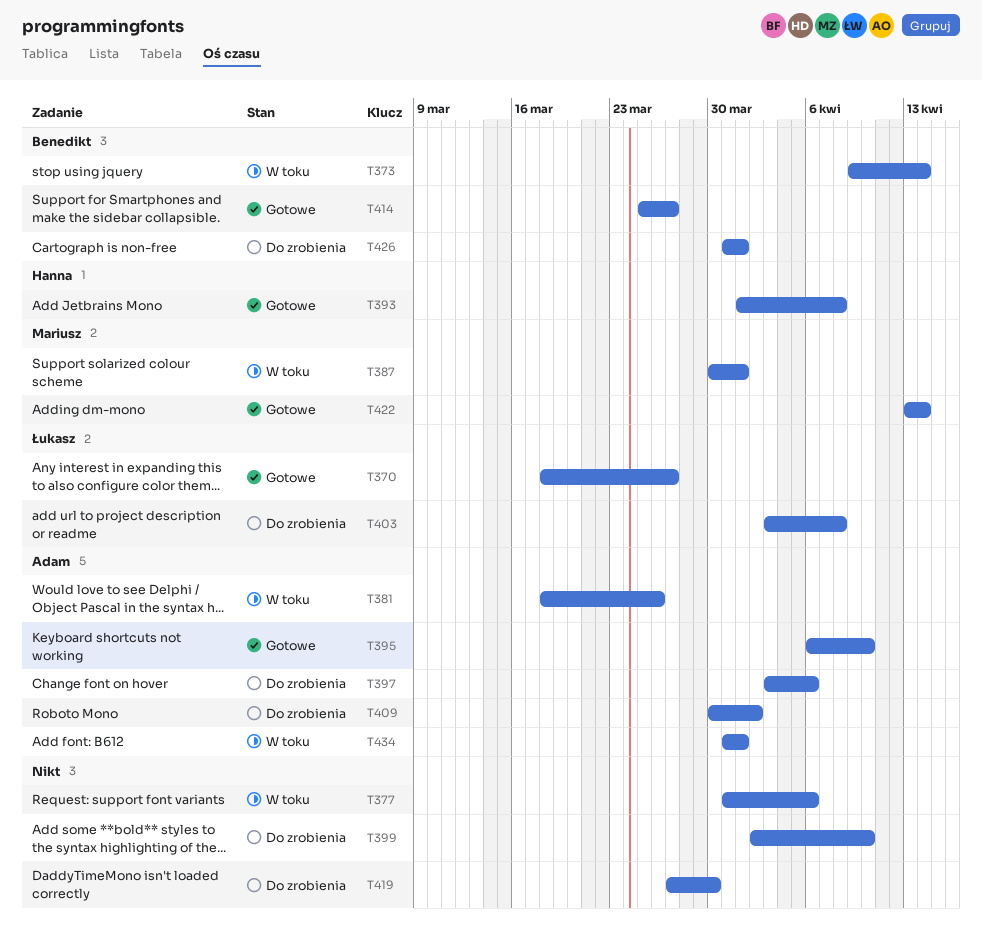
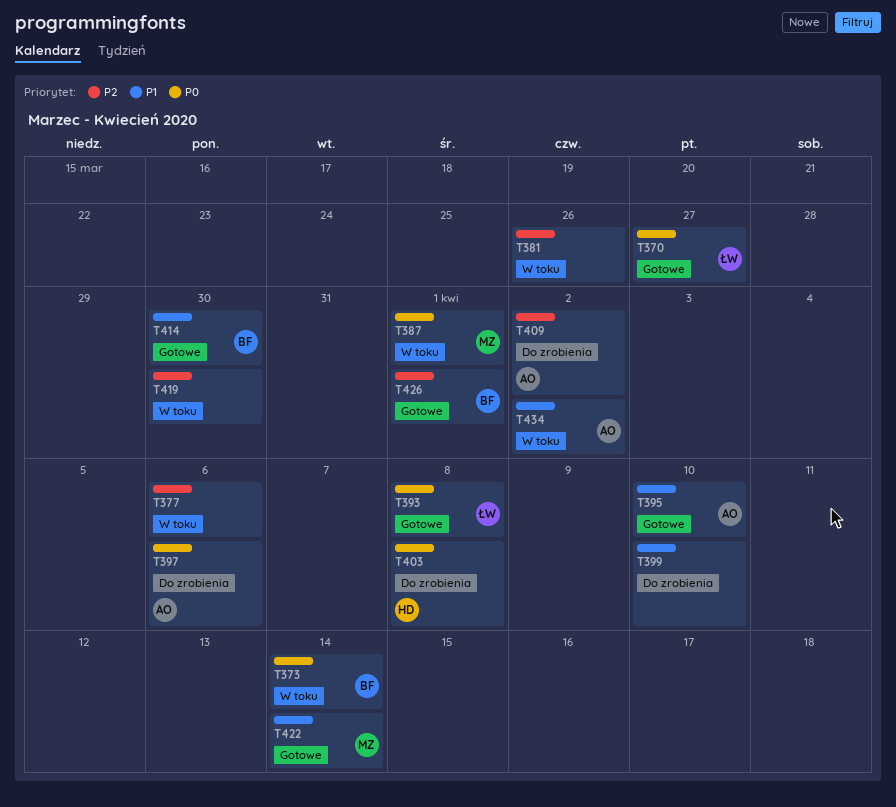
T381, owner: Adam -> none
T393, owner: Hanna -> Łukasz
T403, owner: Łukasz -> Hanna
T414, due: Mar 27 -> Mar 30
T419, status: Do zrobienia -> W toku
T426, status: Do zrobienia -> Gotowe
T434, due: Apr 1 -> Apr 2

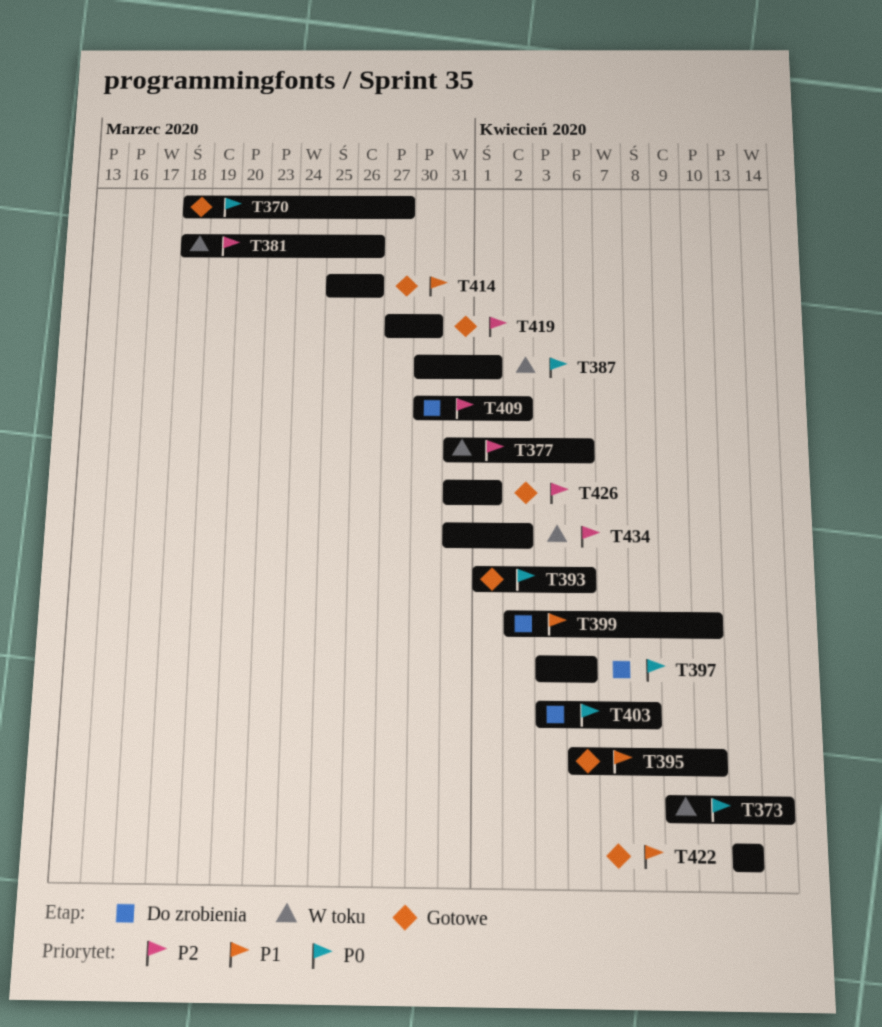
T393, due: Apr 8 -> Apr 6
T414, due: Mar 30 -> Mar 26
T419, status: W toku -> Gotowe
T422, due: Apr 14 -> Apr 13
T434, priority: P1 -> P2

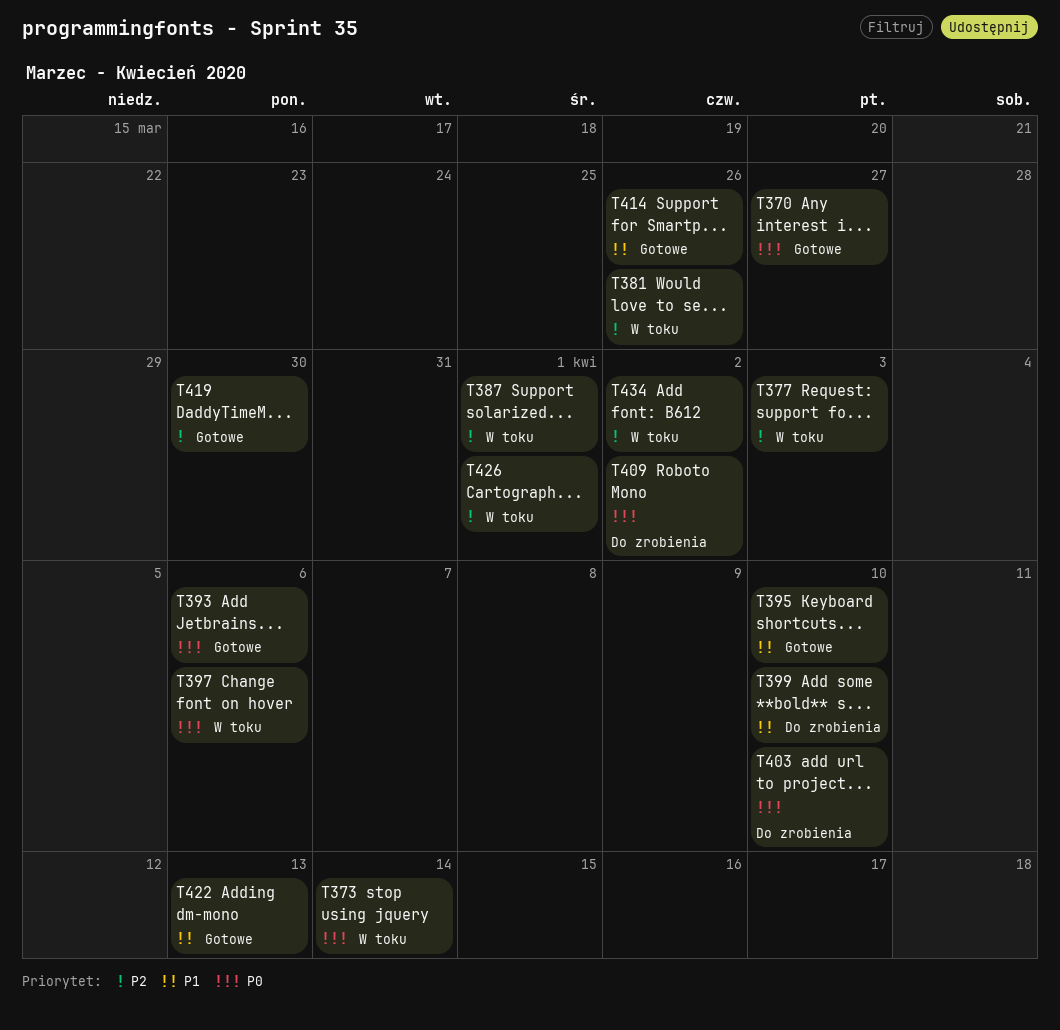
T377, due: Apr 6 -> Apr 3
T387, priority: P0 -> P2
T397, status: Do zrobienia -> W toku
T403, due: Apr 8 -> Apr 10
T409, priority: P2 -> P0
T426, status: Gotowe -> W toku

